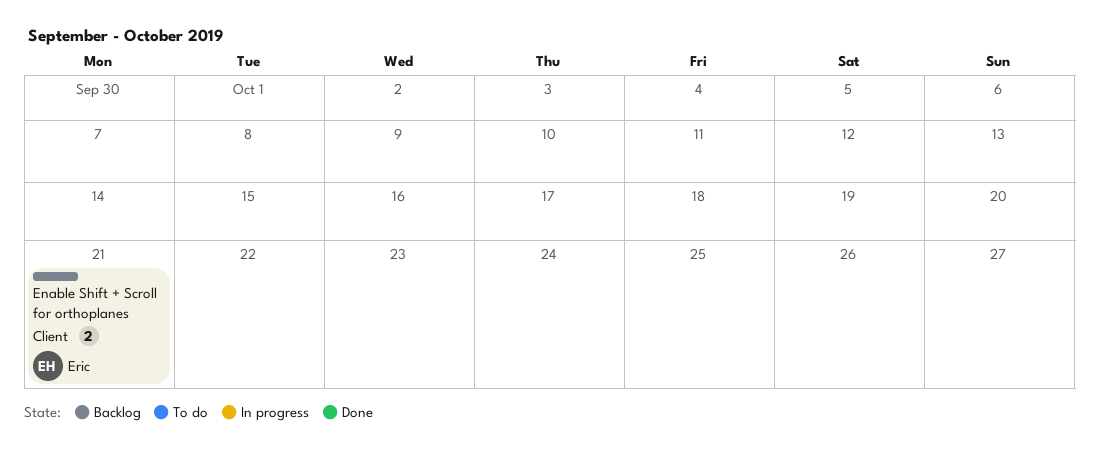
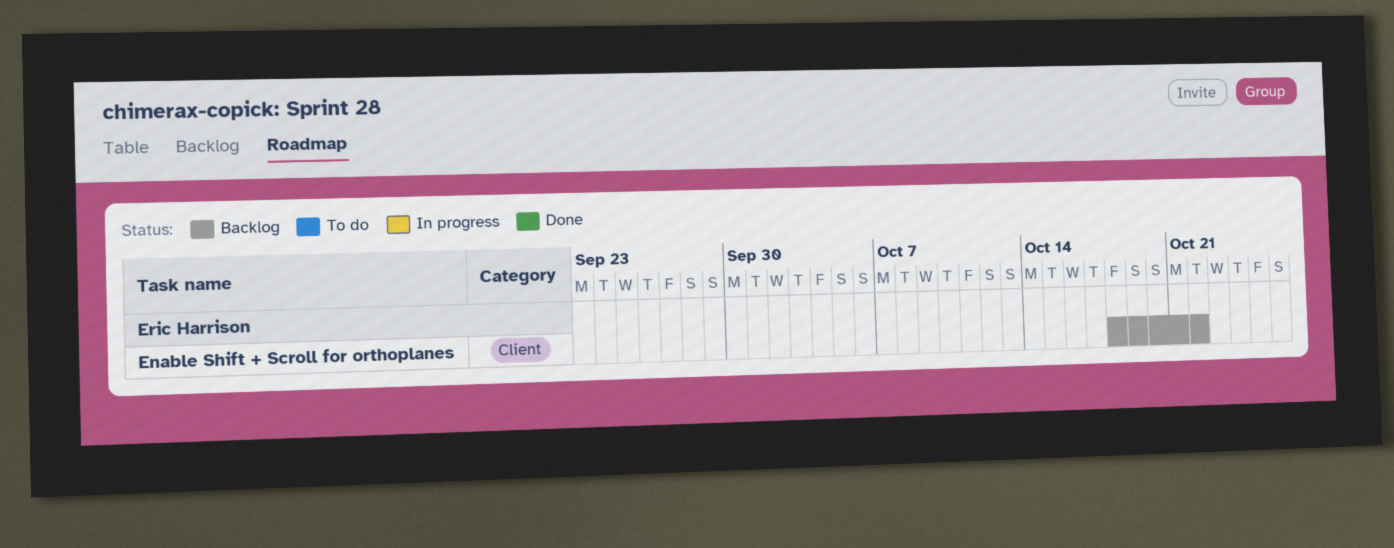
Enable Shift + Scroll for orthoplanes, due: Oct 21 -> Oct 22

